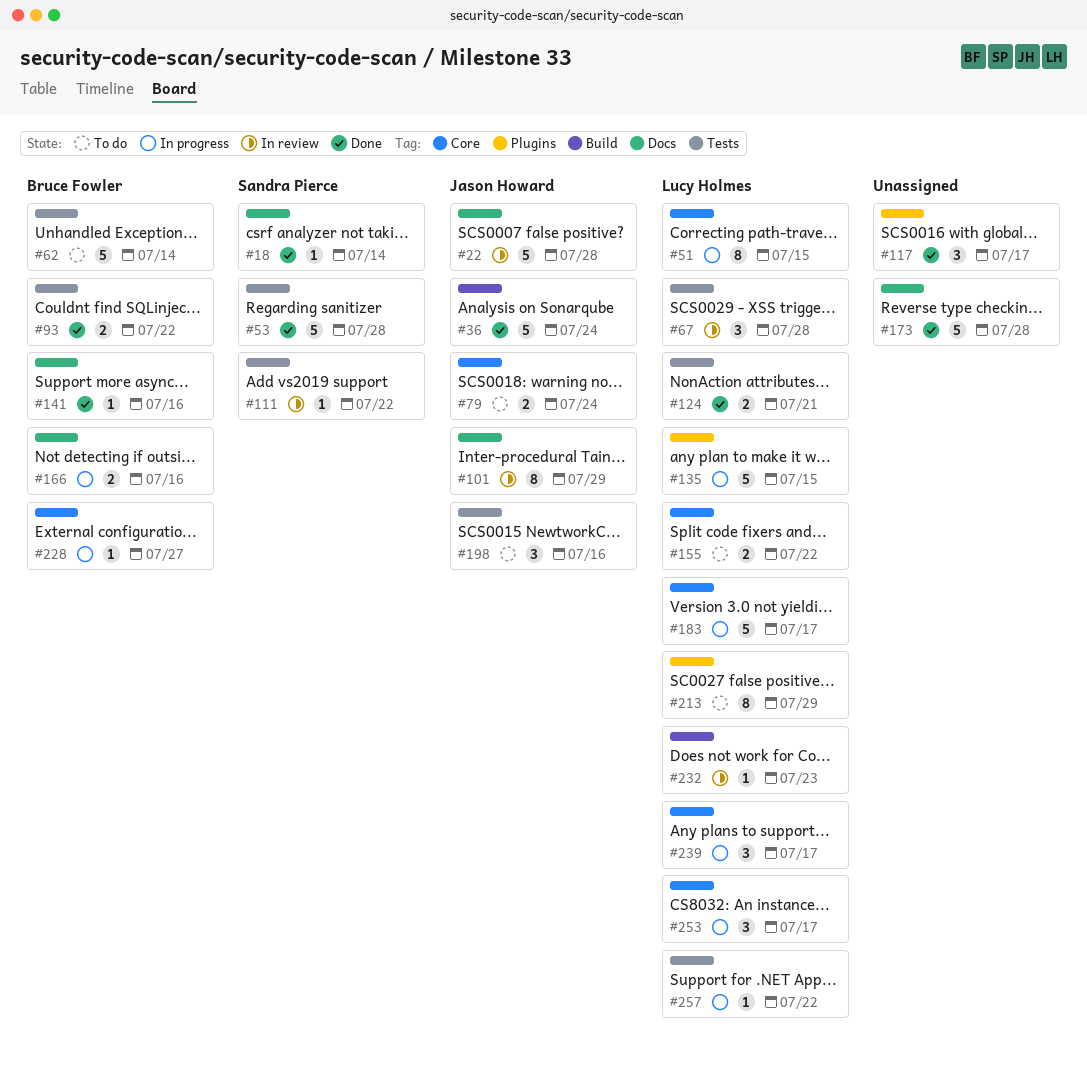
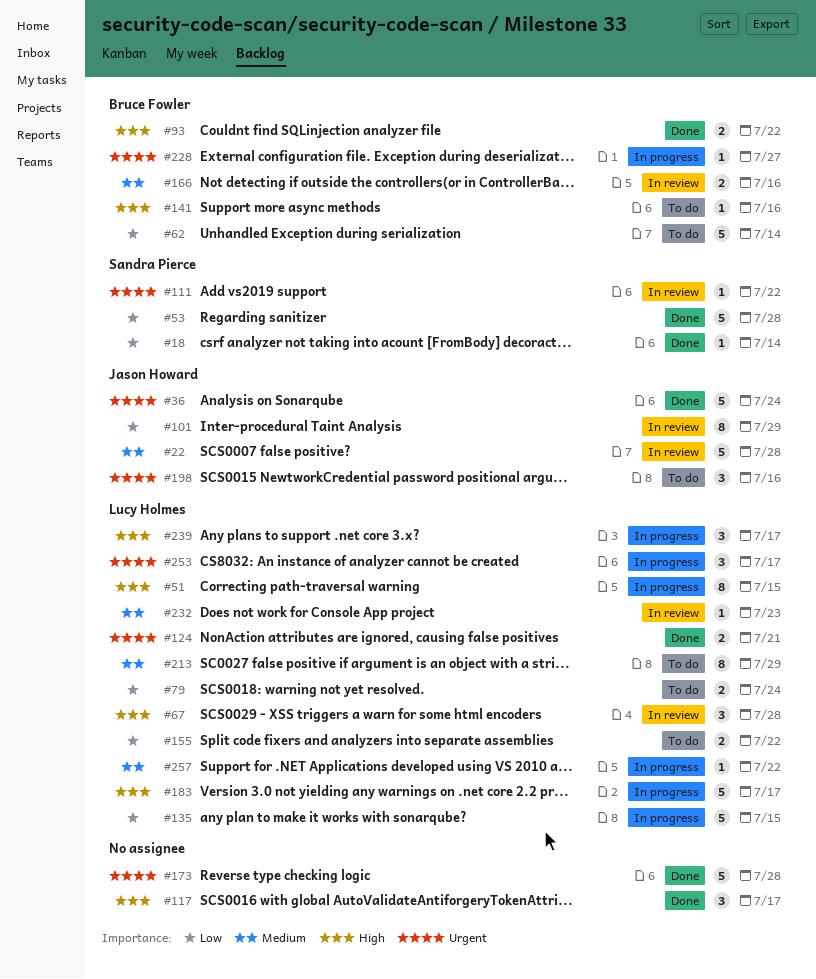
#79, owner: Jason Howard -> Lucy Holmes
#141, status: Done -> To do
#166, status: In progress -> In review

